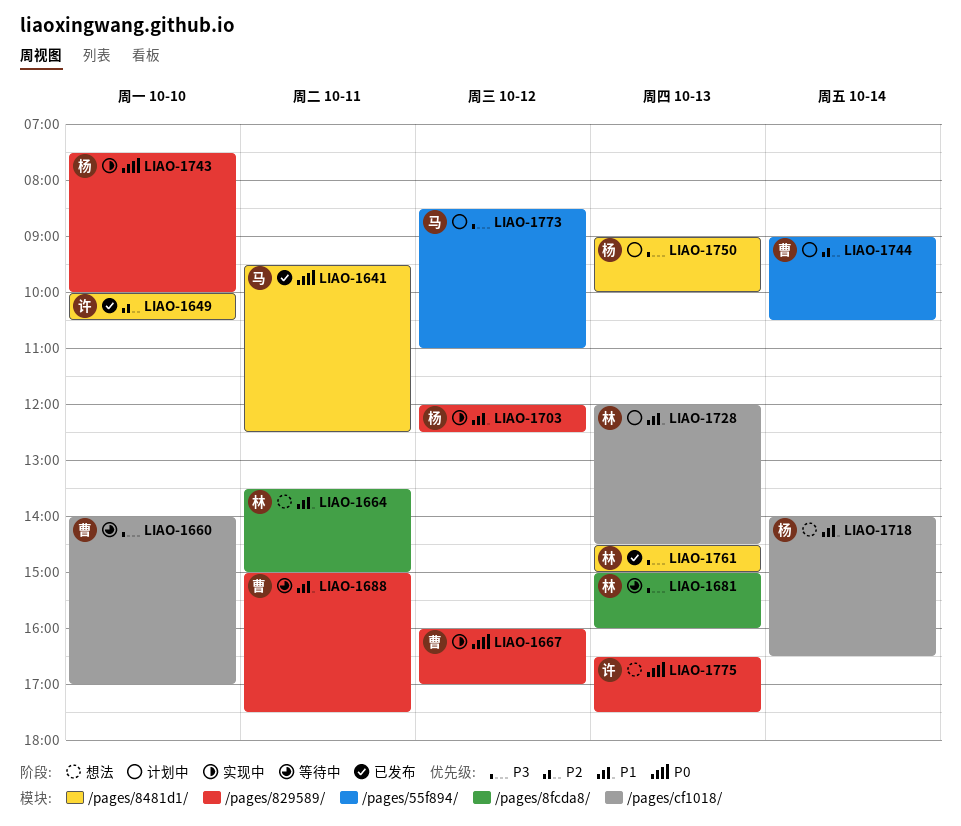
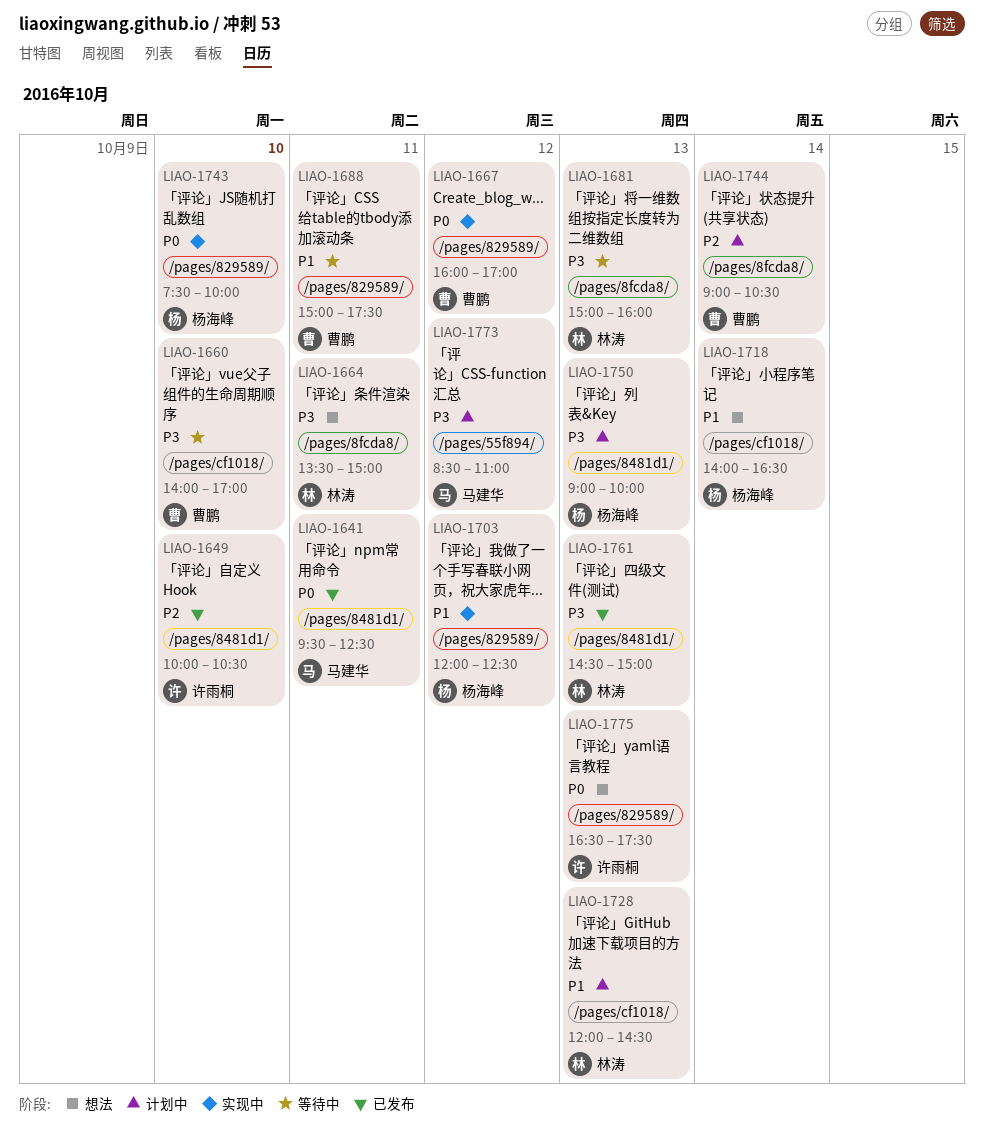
LIAO-1664, priority: P1 -> P3
LIAO-1744, label: /pages/55f894/ -> /pages/8fcda8/

